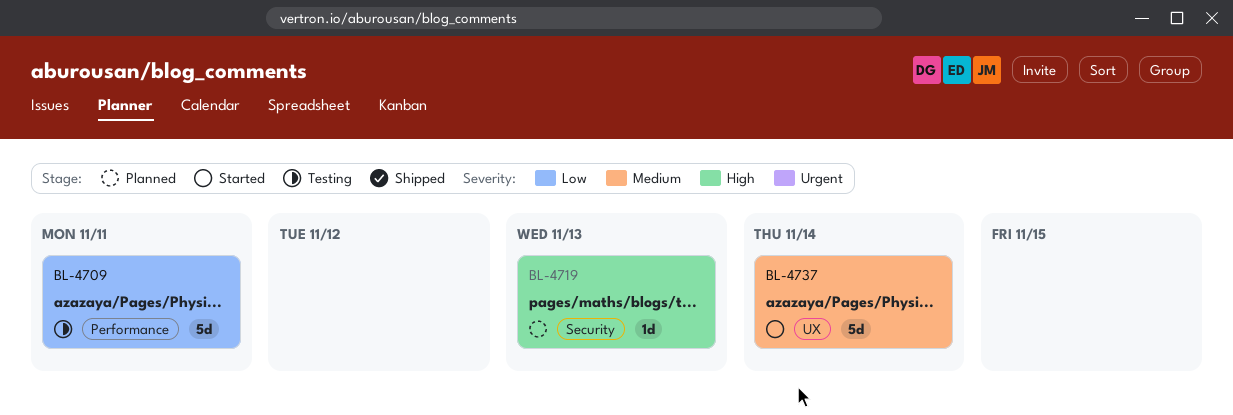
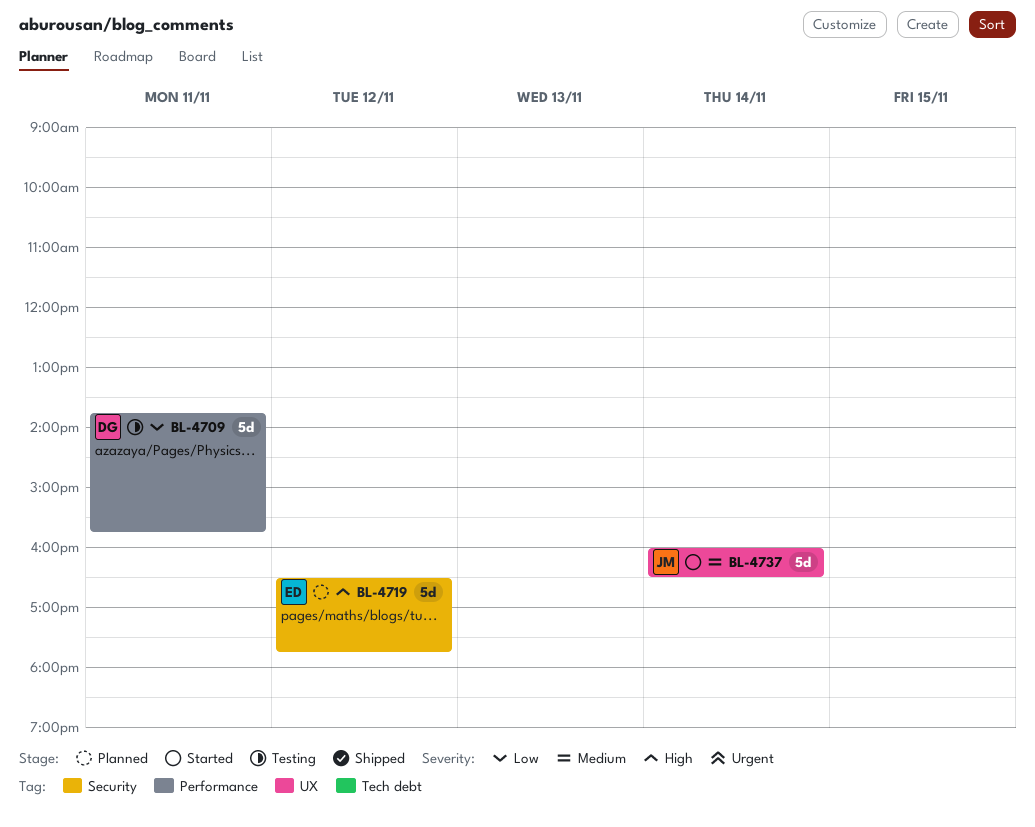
BL-4719, estimate: 1d -> 5d
BL-4719, day: Nov 13 -> Nov 12

